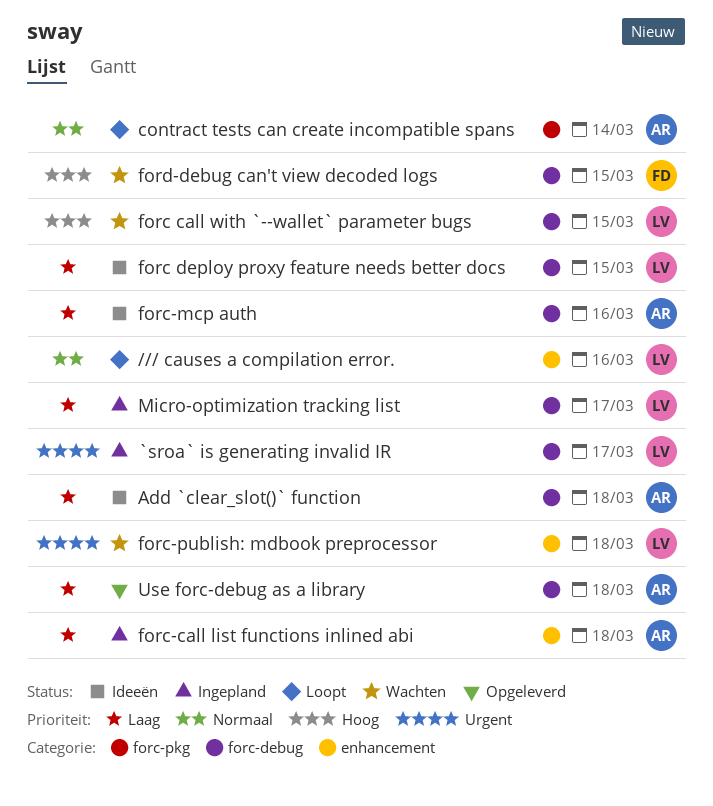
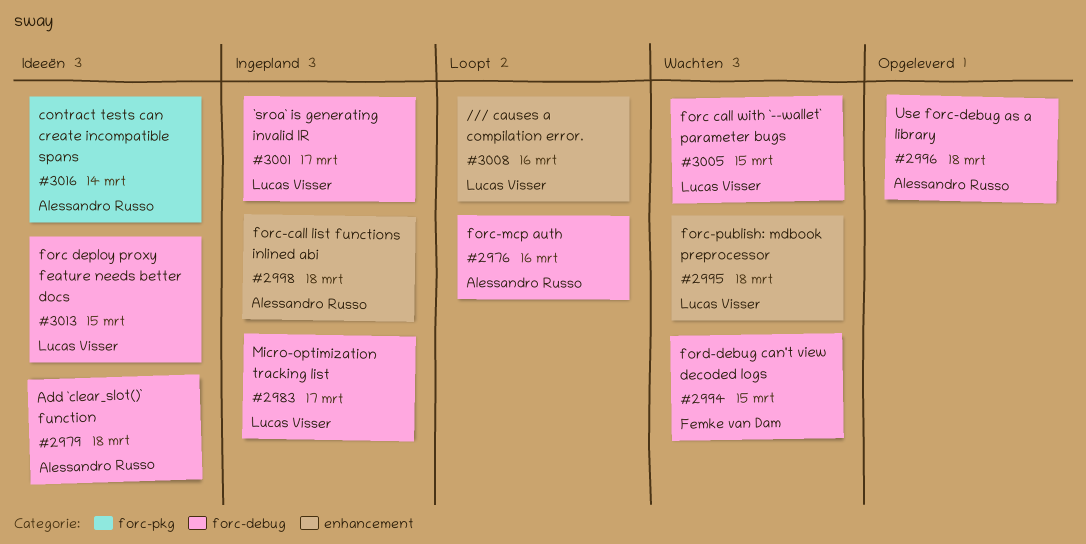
contract tests can create incompatible spans, status: Loopt -> Ideeën
forc-mcp auth, status: Ideeën -> Loopt

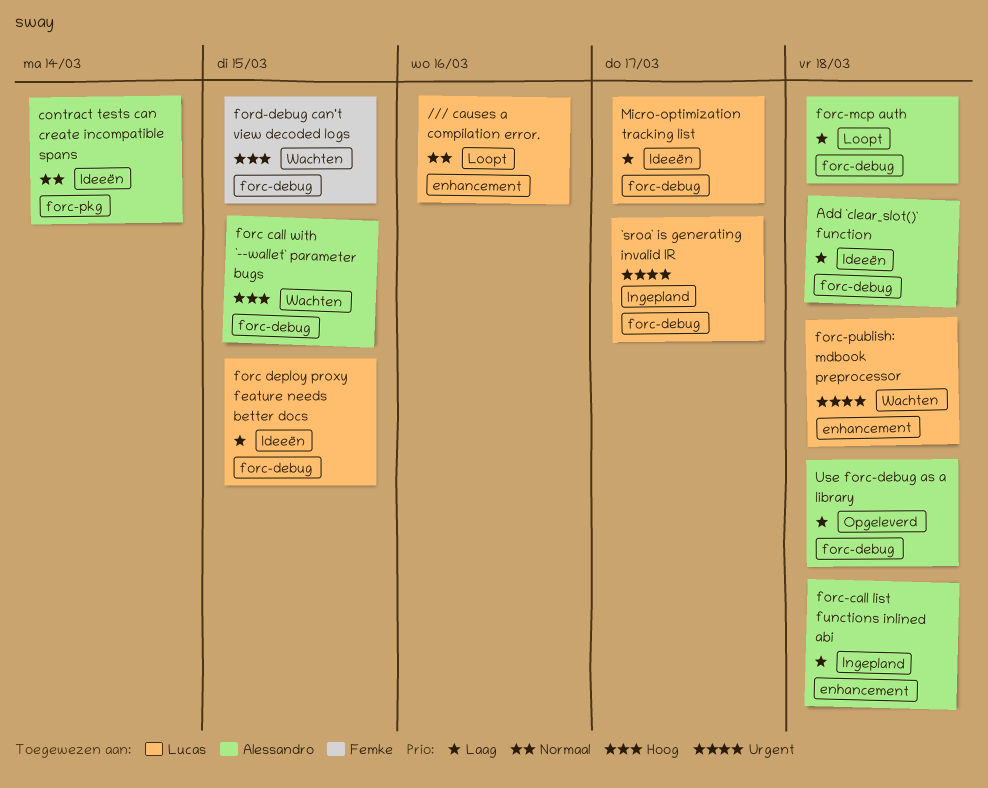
forc call with `--wallet` parameter bugs, owner: Lucas Visser -> Alessandro Russo
forc-mcp auth, due: Mar 16 -> Mar 18
Micro-optimization tracking list, status: Ingepland -> Ideeën

